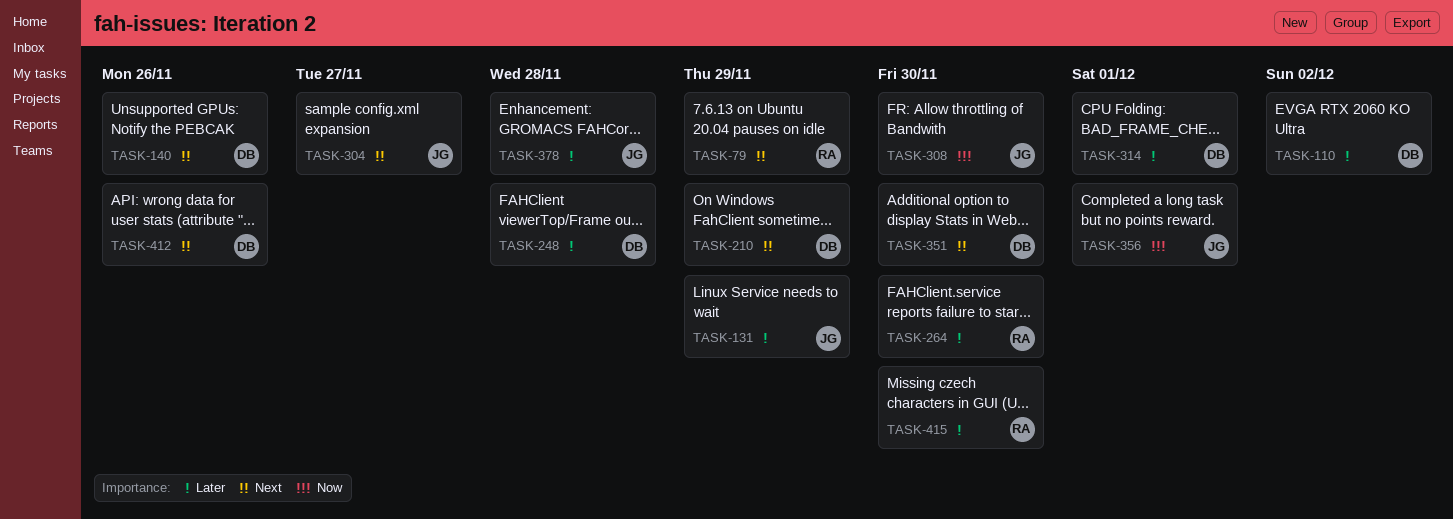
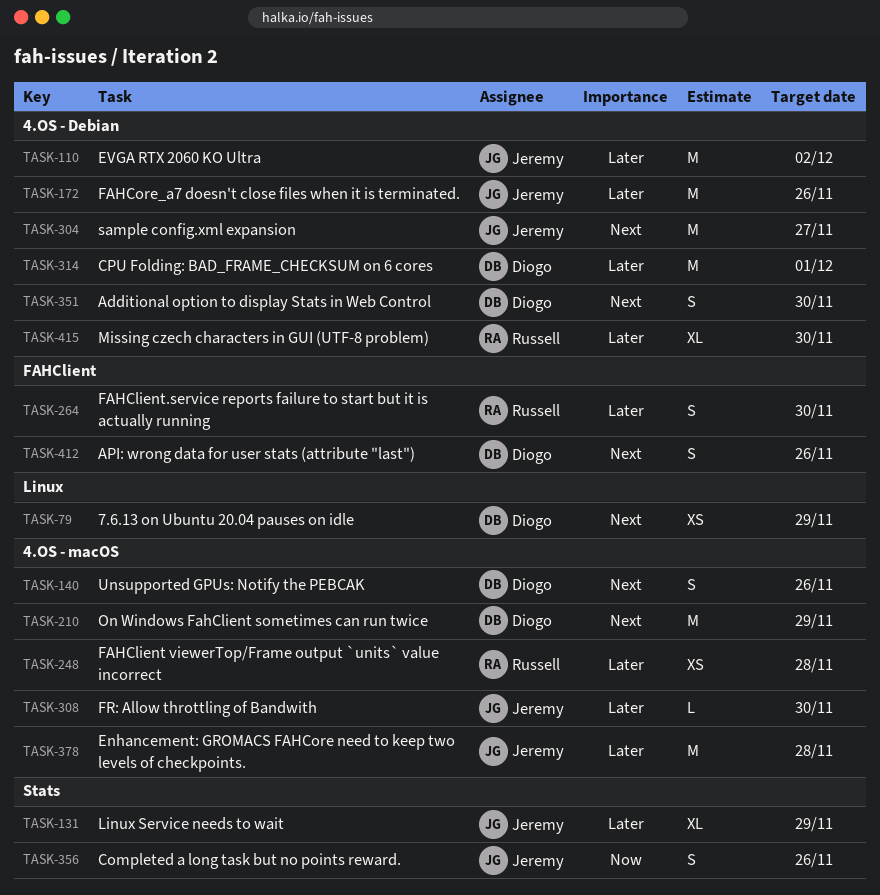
TASK-79, owner: Russell -> Diogo
TASK-110, owner: Diogo -> Jeremy
TASK-172: none -> present
TASK-248, owner: Diogo -> Russell
TASK-308, priority: Now -> Later
TASK-356, due: Dec 1 -> Nov 26

